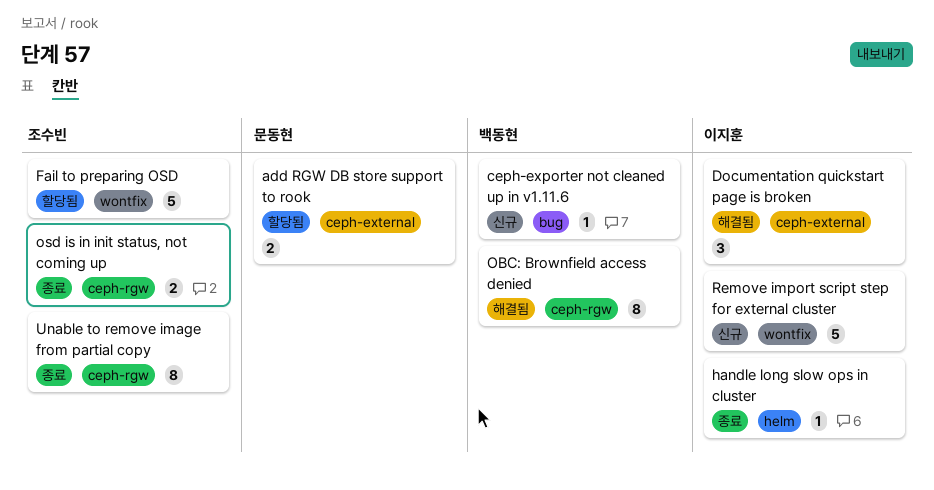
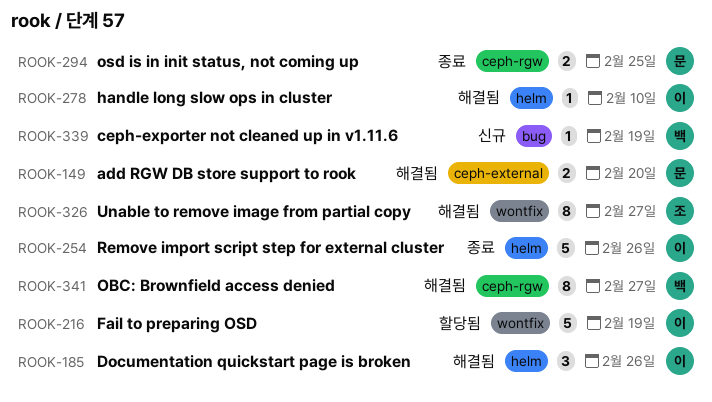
add RGW DB store support to rook, status: 할당됨 -> 해결됨
Documentation quickstart page is broken, label: ceph-external -> helm
Fail to preparing OSD, owner: 조수빈 -> 이지훈
handle long slow ops in cluster, status: 종료 -> 해결됨
osd is in init status, not coming up, owner: 조수빈 -> 문동현
Remove import script step for external cluster, status: 신규 -> 종료
Remove import script step for external cluster, label: wontfix -> helm
Unable to remove image from partial copy, status: 종료 -> 해결됨
Unable to remove image from partial copy, label: ceph-rgw -> wontfix

